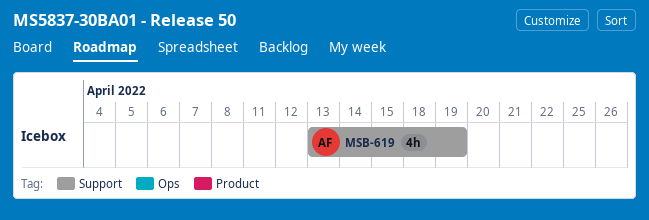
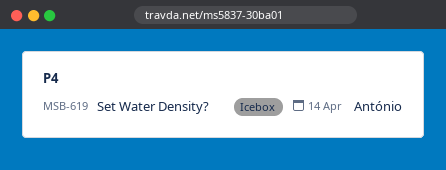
MSB-619, due: Apr 19 -> Apr 14

